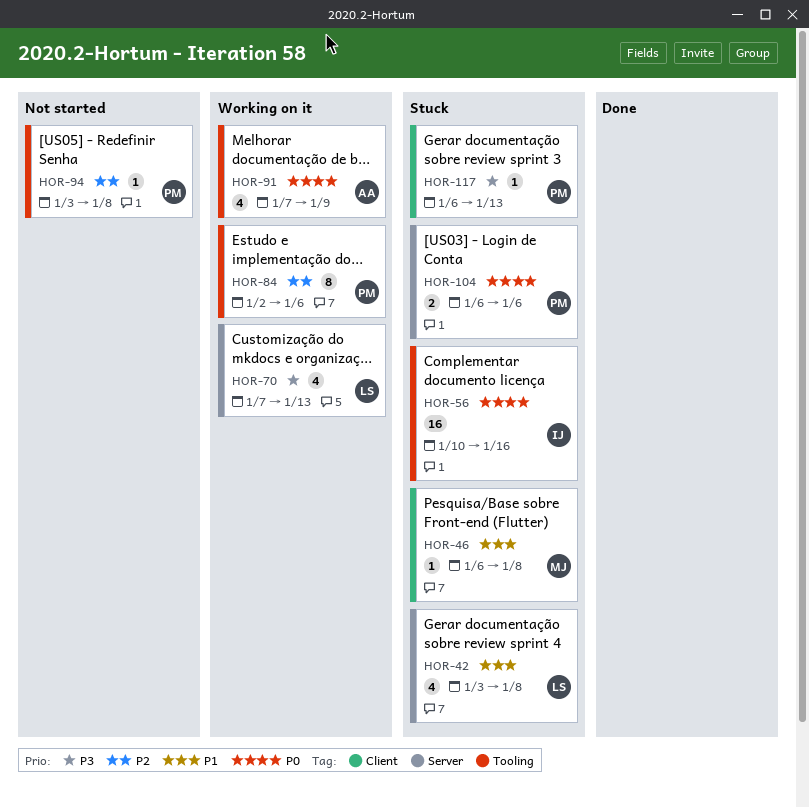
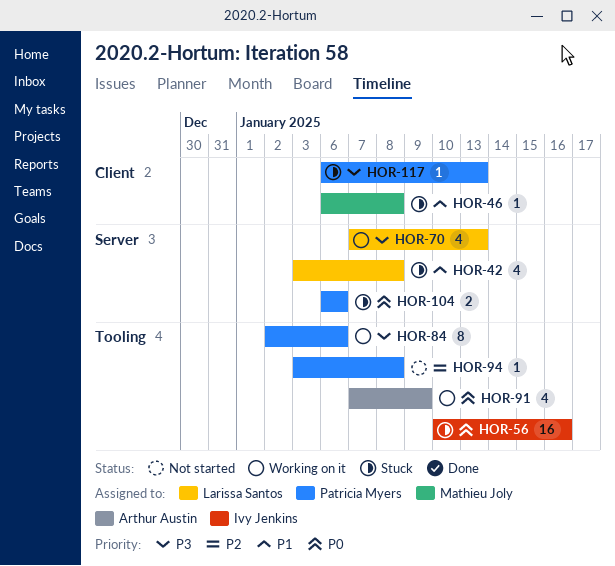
HOR-84, priority: P2 -> P3

